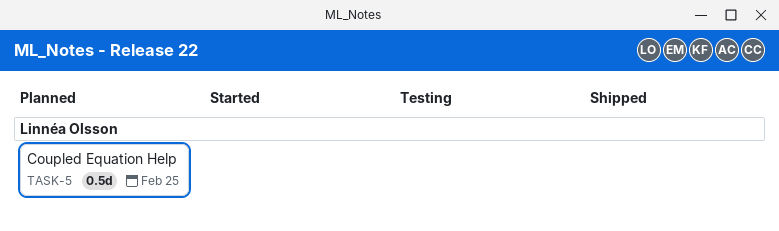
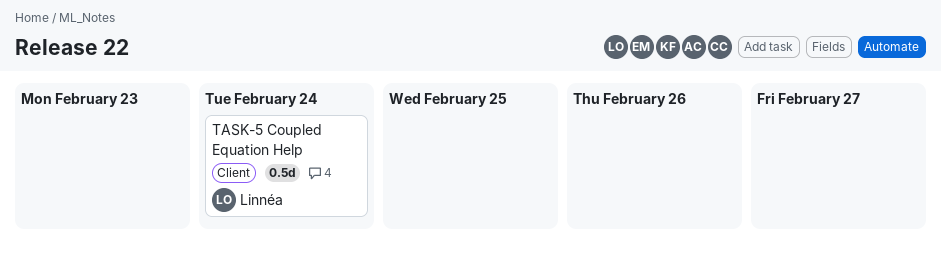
TASK-5, due: Feb 25 -> Feb 24

